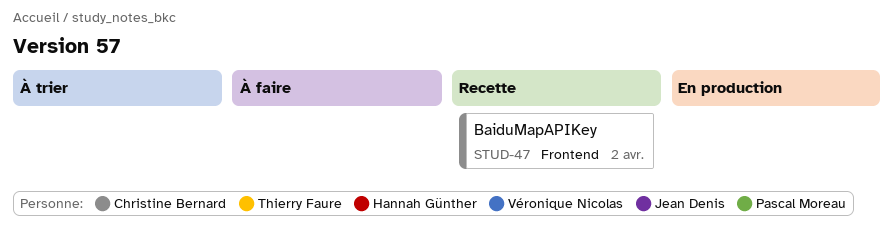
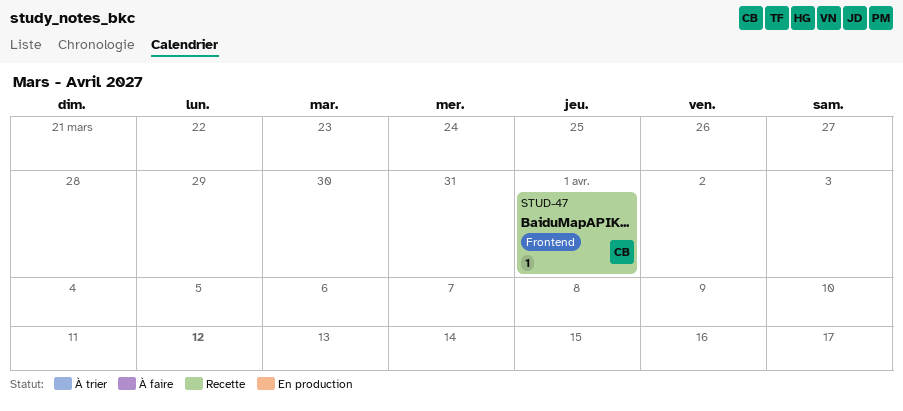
STUD-47, due: Apr 2 -> Apr 1

